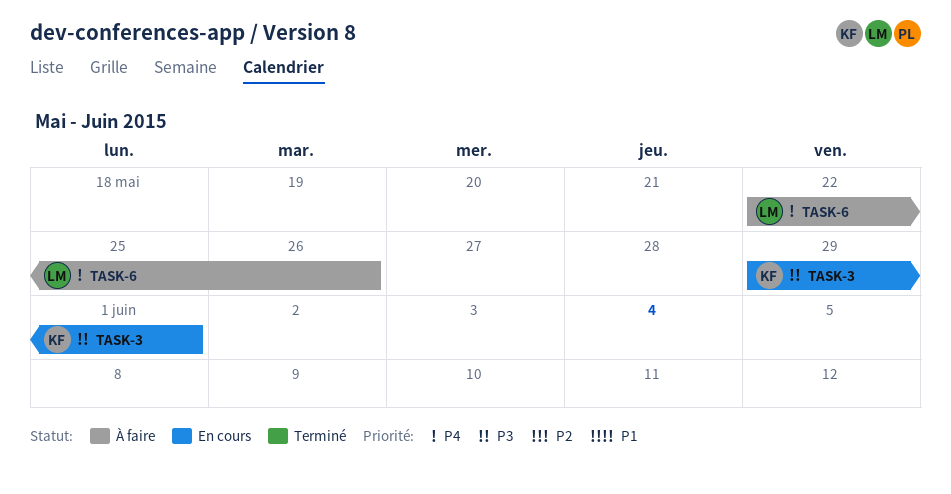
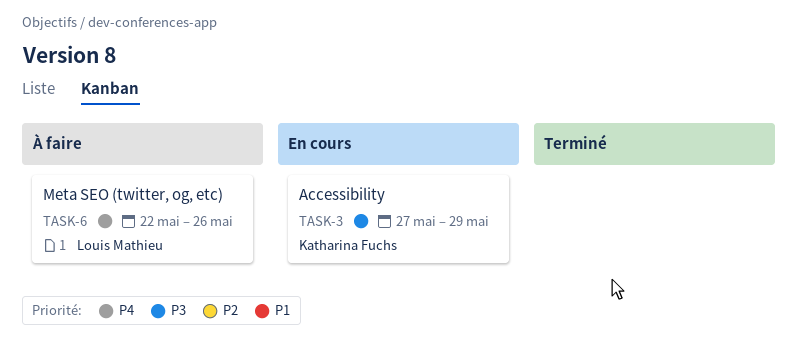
TASK-3, start: May 29 -> May 27
TASK-3, due: Jun 1 -> May 29

